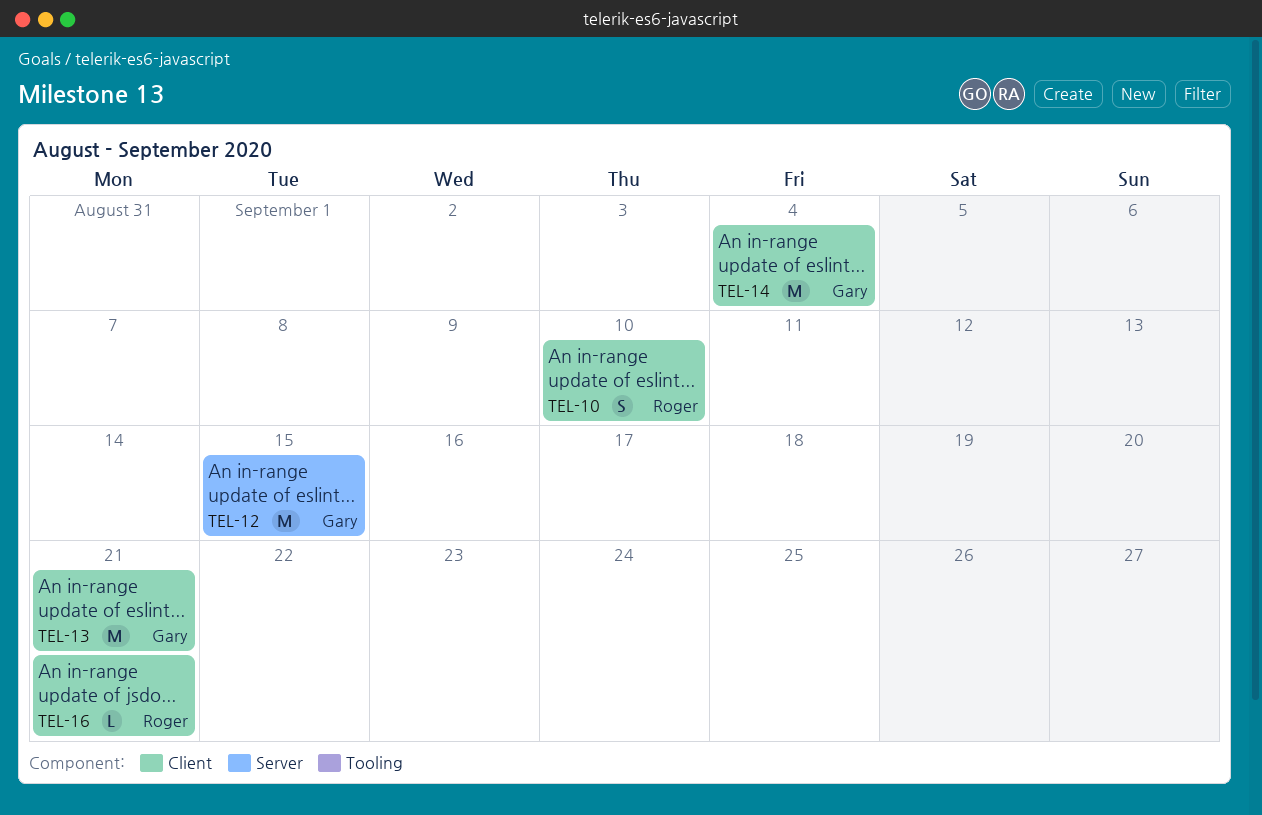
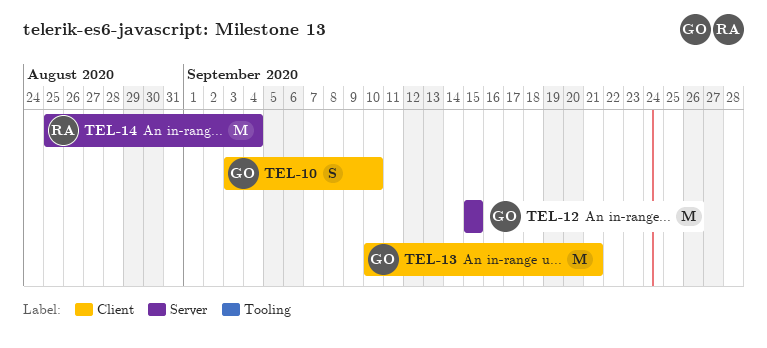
TEL-10, owner: Roger -> Gary
TEL-14, owner: Gary -> Roger
TEL-14, label: Client -> Server
TEL-16: present -> none

